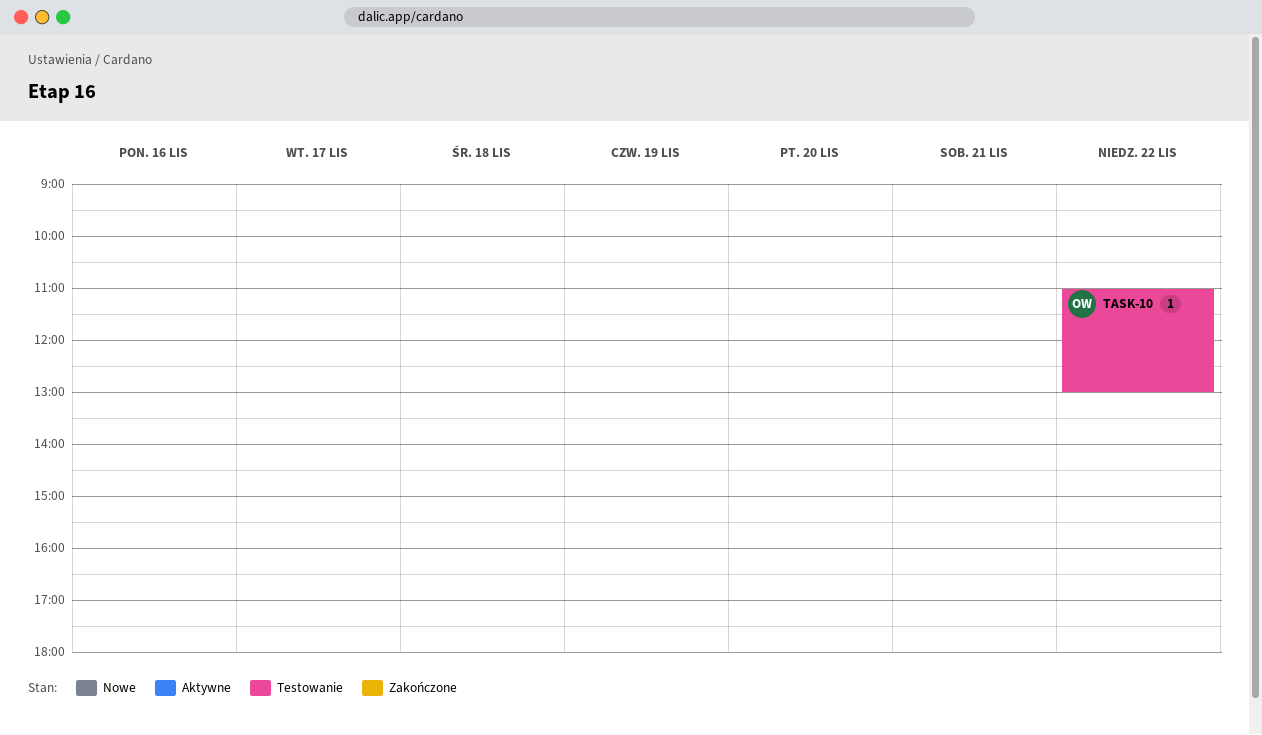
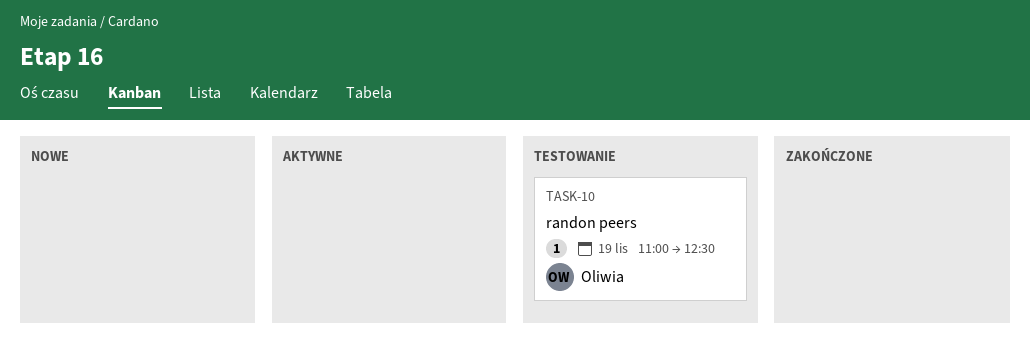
TASK-10, day: Nov 22 -> Nov 19
TASK-10, ends: 13:00 -> 12:30

